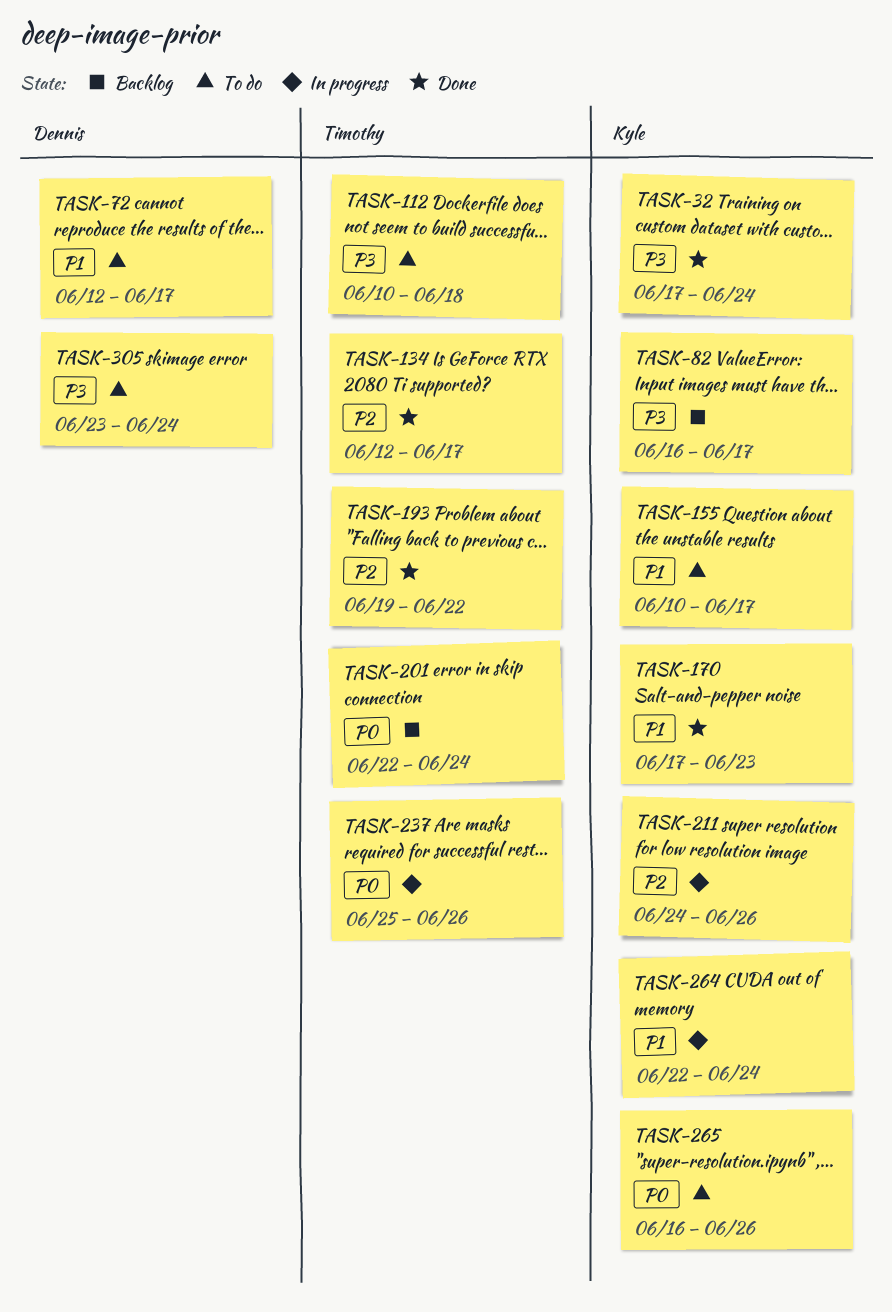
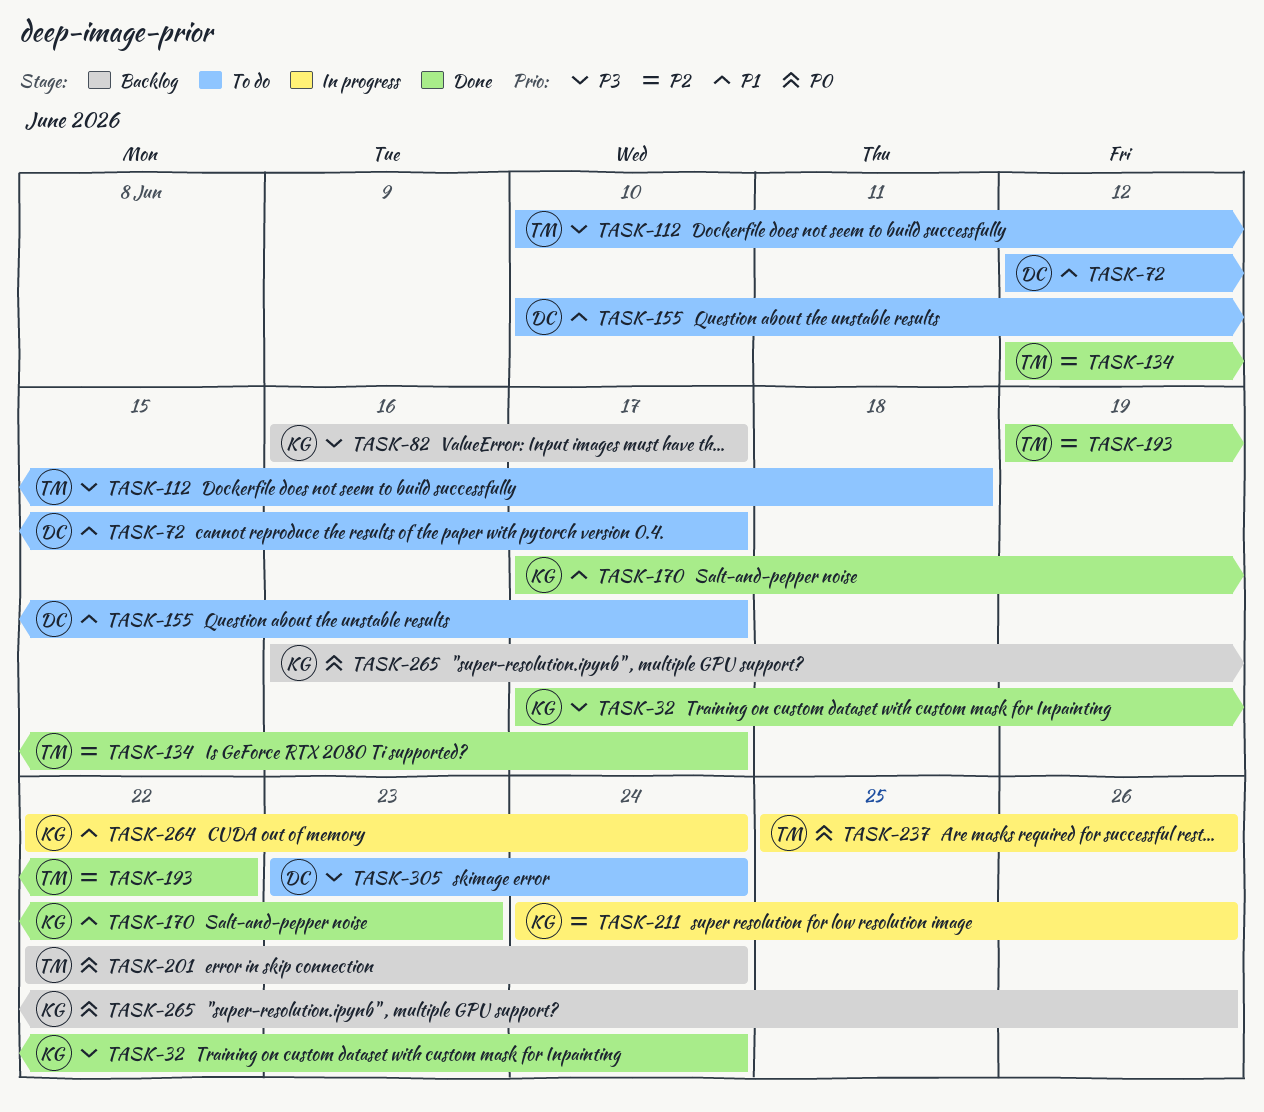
TASK-155, owner: Kyle -> Dennis
TASK-265, status: To do -> Backlog

